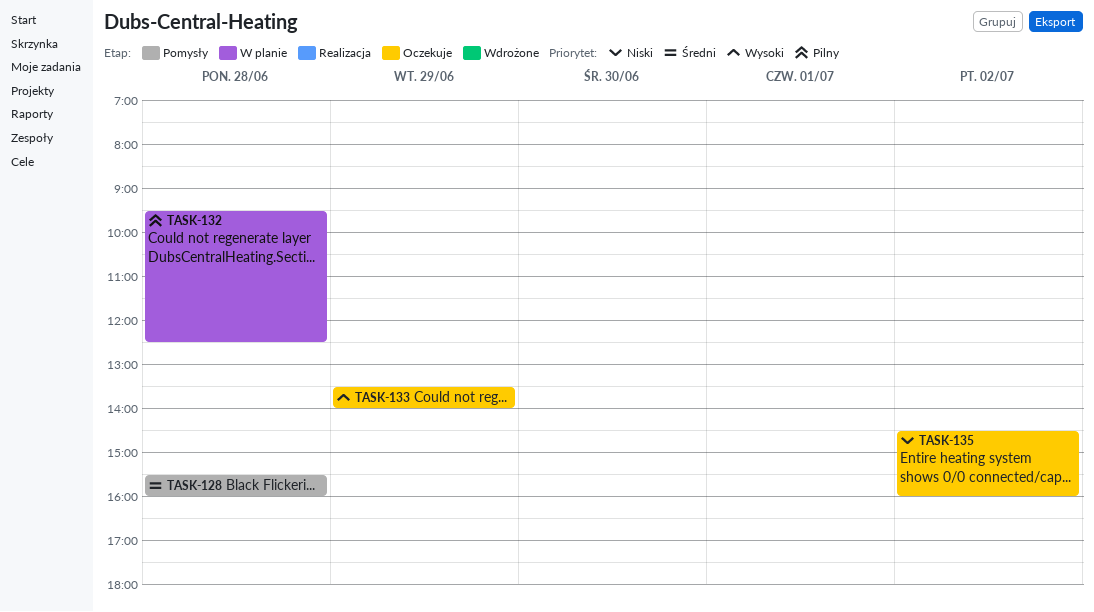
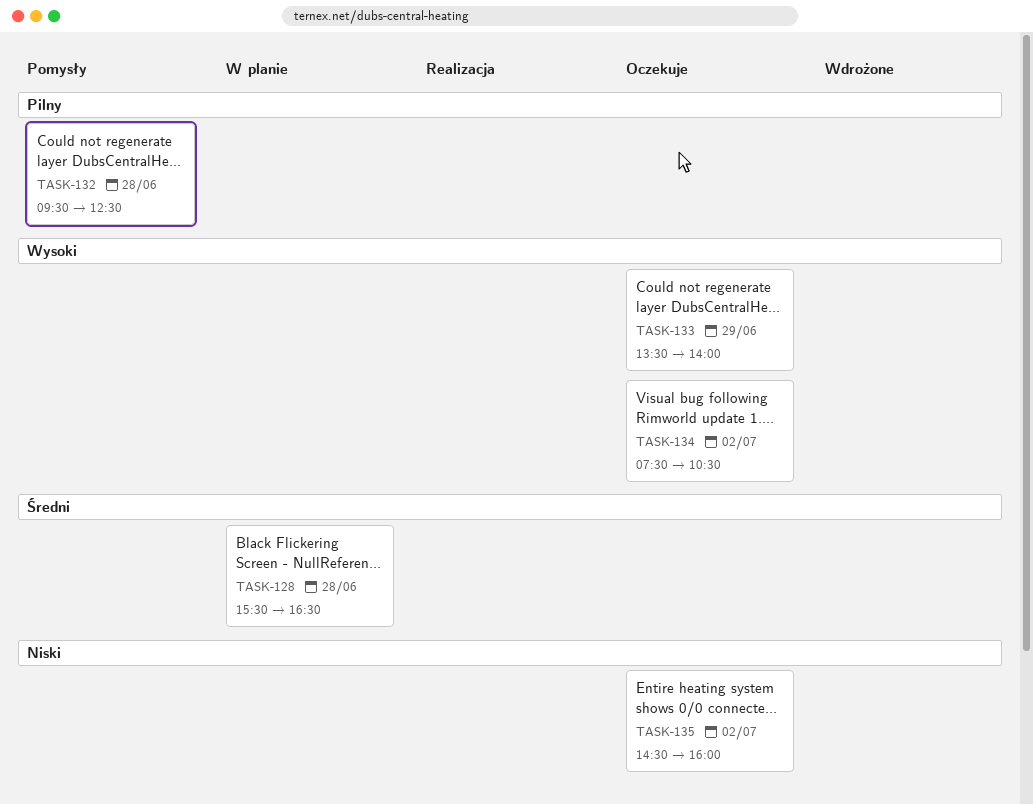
TASK-128, status: Pomysły -> W planie
TASK-128, ends: 16:00 -> 16:30
TASK-132, status: W planie -> Pomysły
TASK-134: none -> present

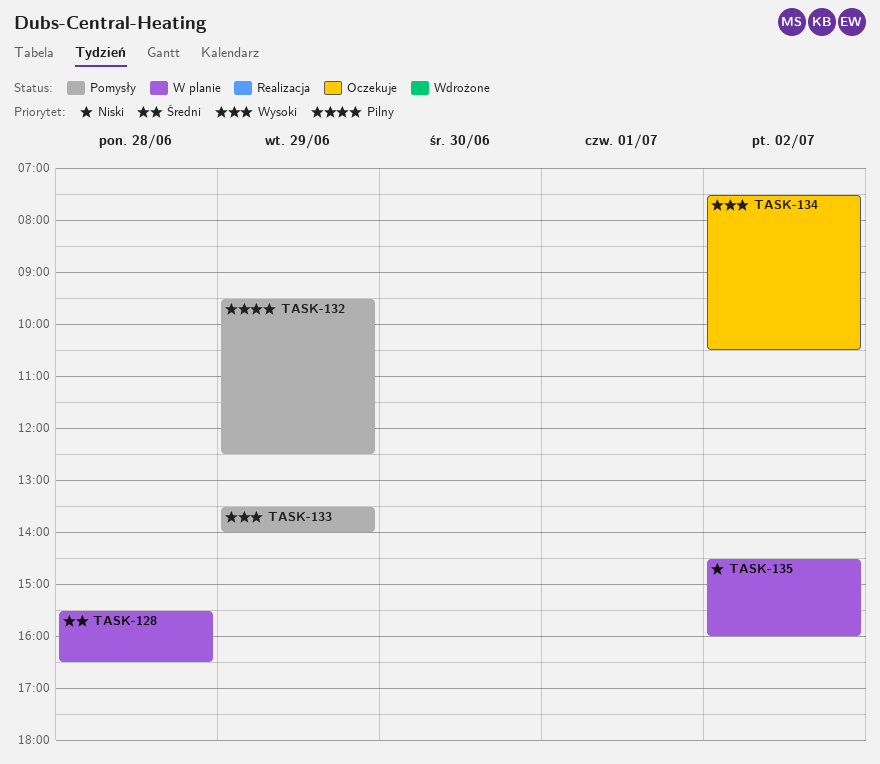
TASK-132, day: Jun 28 -> Jun 29
TASK-133, status: Oczekuje -> Pomysły
TASK-135, status: Oczekuje -> W planie

